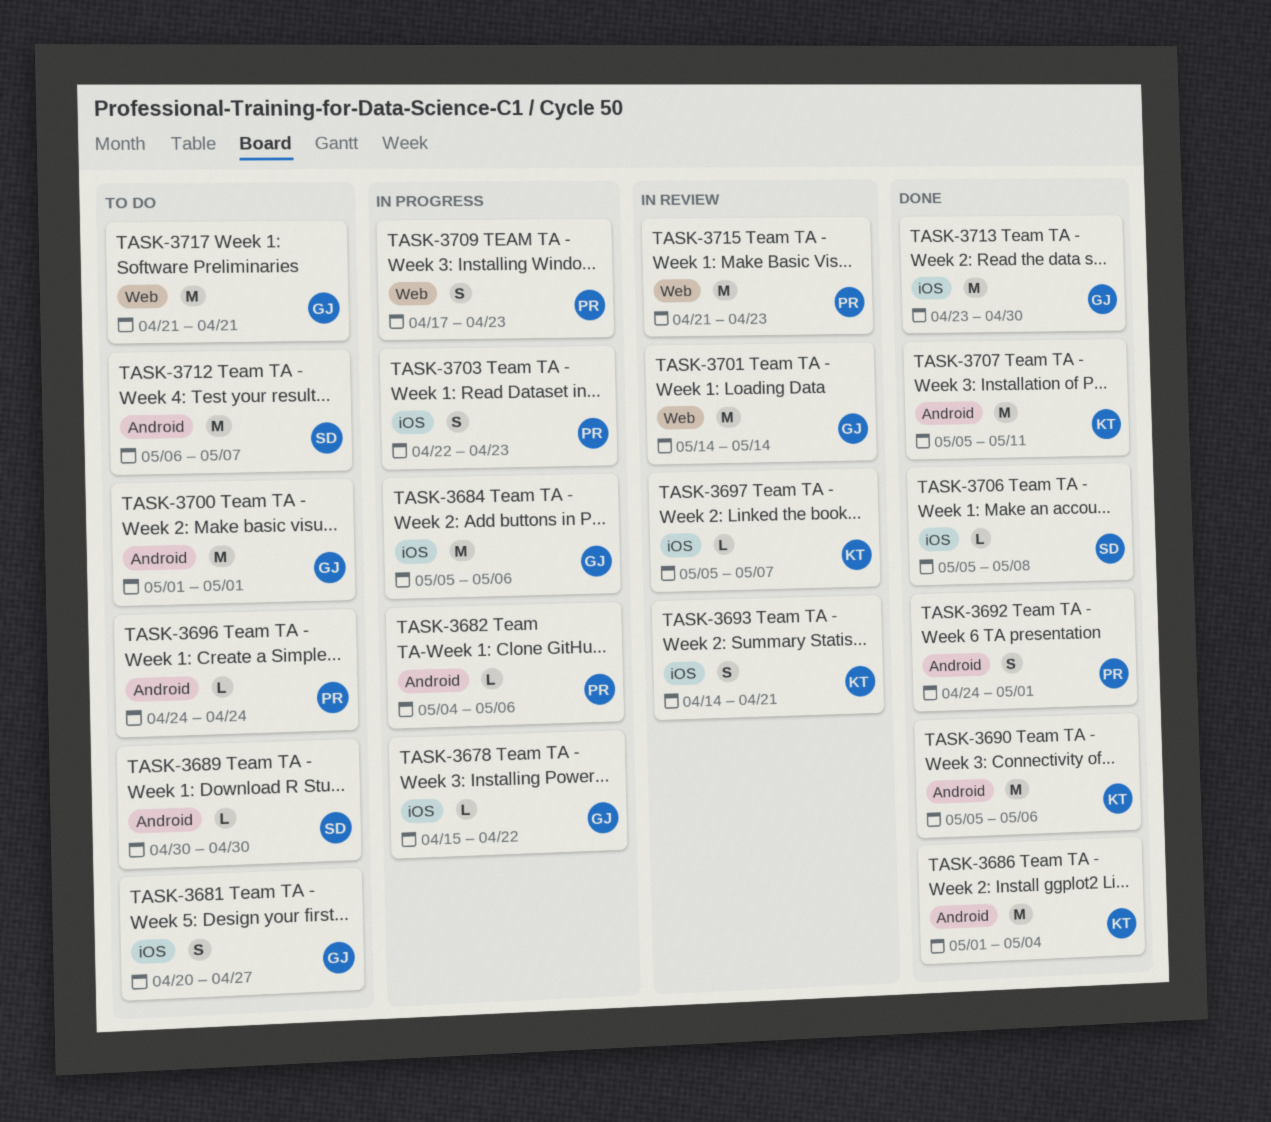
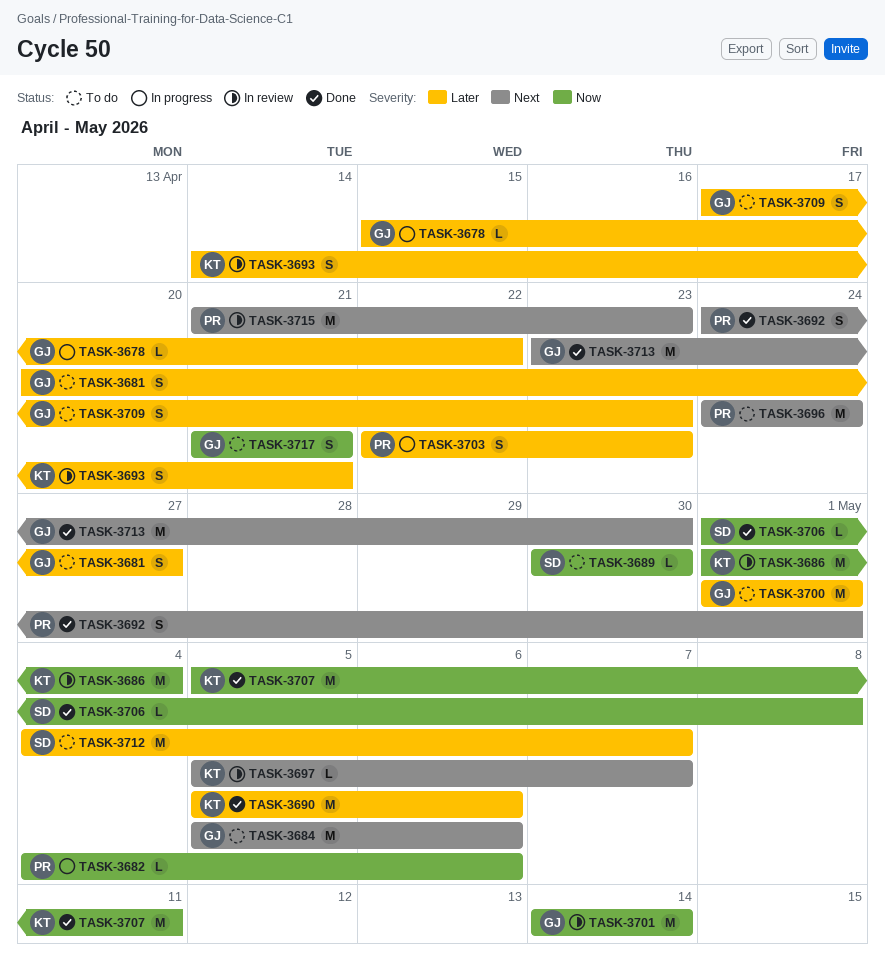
TASK-3684, status: In progress -> To do
TASK-3686, status: Done -> In review
TASK-3696, estimate: L -> M
TASK-3706, start: May 5 -> May 1
TASK-3709, status: In progress -> To do
TASK-3709, owner: PR -> GJ
TASK-3712, start: May 6 -> May 4
TASK-3717, estimate: M -> S

